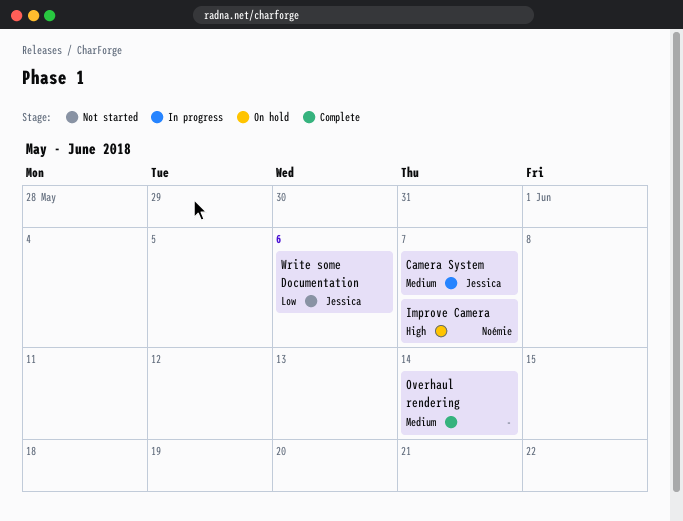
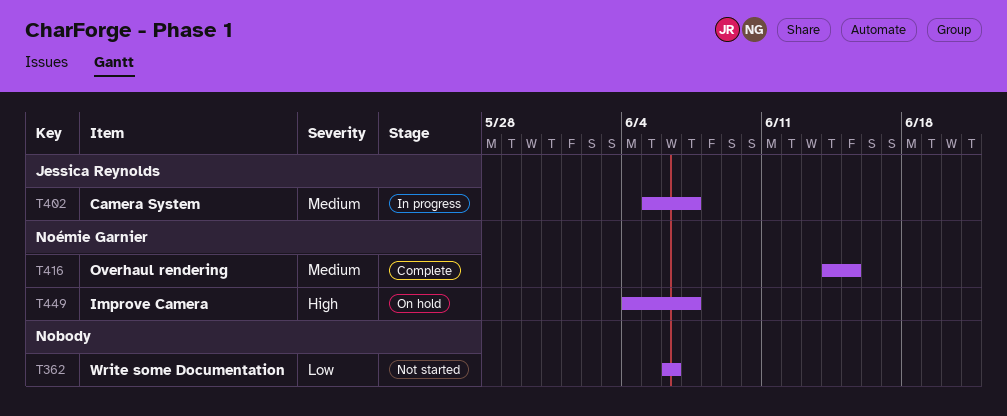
Overhaul rendering, owner: none -> Noémie Garnier
Overhaul rendering, due: Jun 14 -> Jun 15
Write some Documentation, owner: Jessica Reynolds -> none

